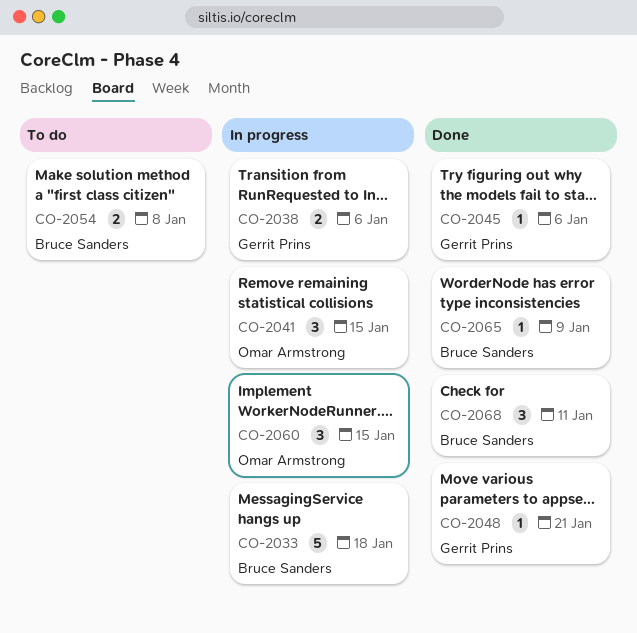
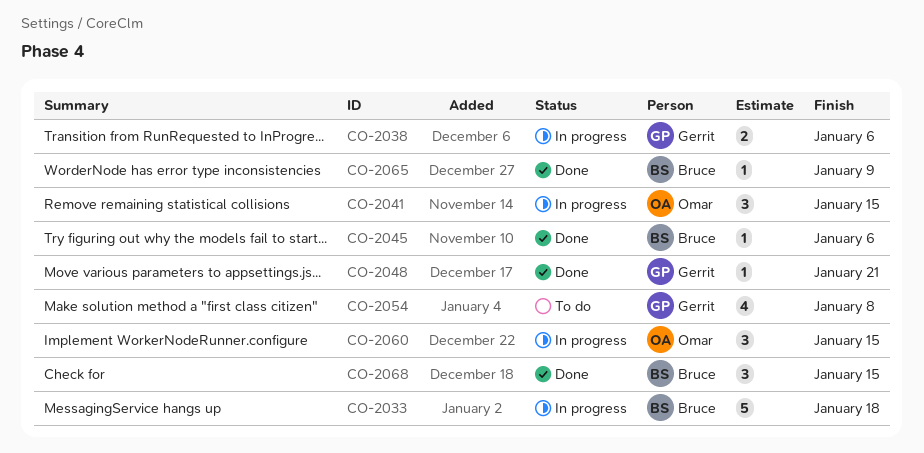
CO-2045, owner: Gerrit Prins -> Bruce Sanders
CO-2054, owner: Bruce Sanders -> Gerrit Prins
CO-2054, estimate: 2 -> 4
CO-2068, due: Jan 11 -> Jan 15

